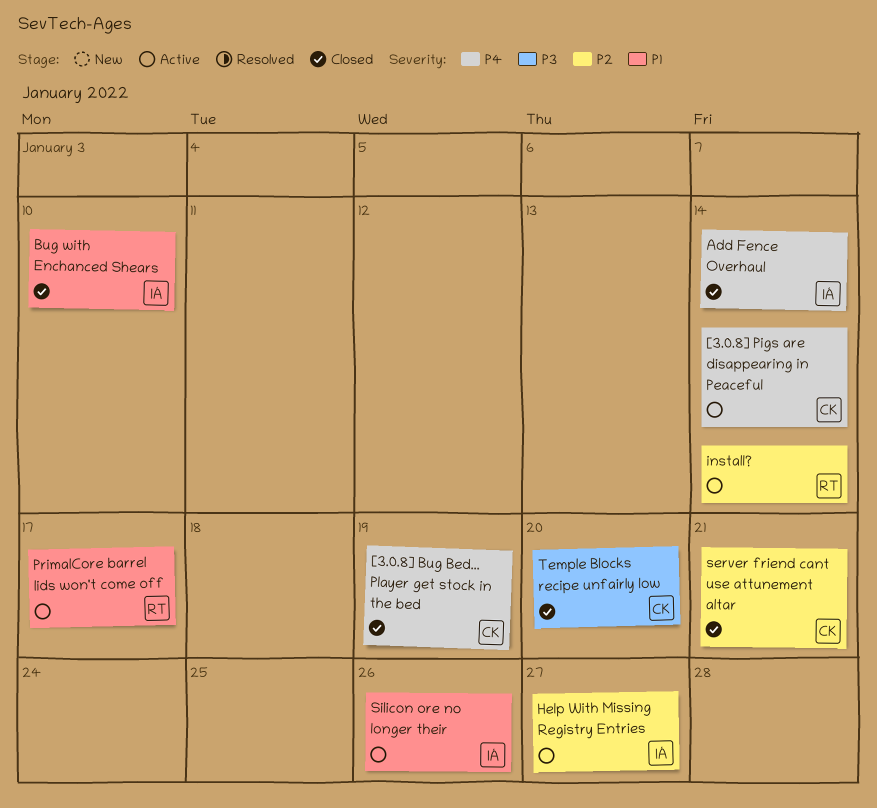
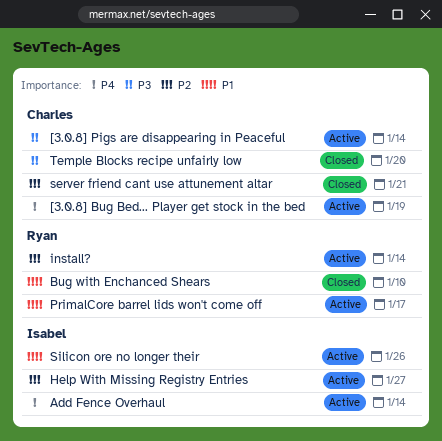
[3.0.8] Bug Bed... Player get stock in the bed, status: Closed -> Active
[3.0.8] Pigs are disappearing in Peaceful, priority: P4 -> P3
Add Fence Overhaul, status: Closed -> Active
Bug with Enchanced Shears, owner: Isabel -> Ryan

